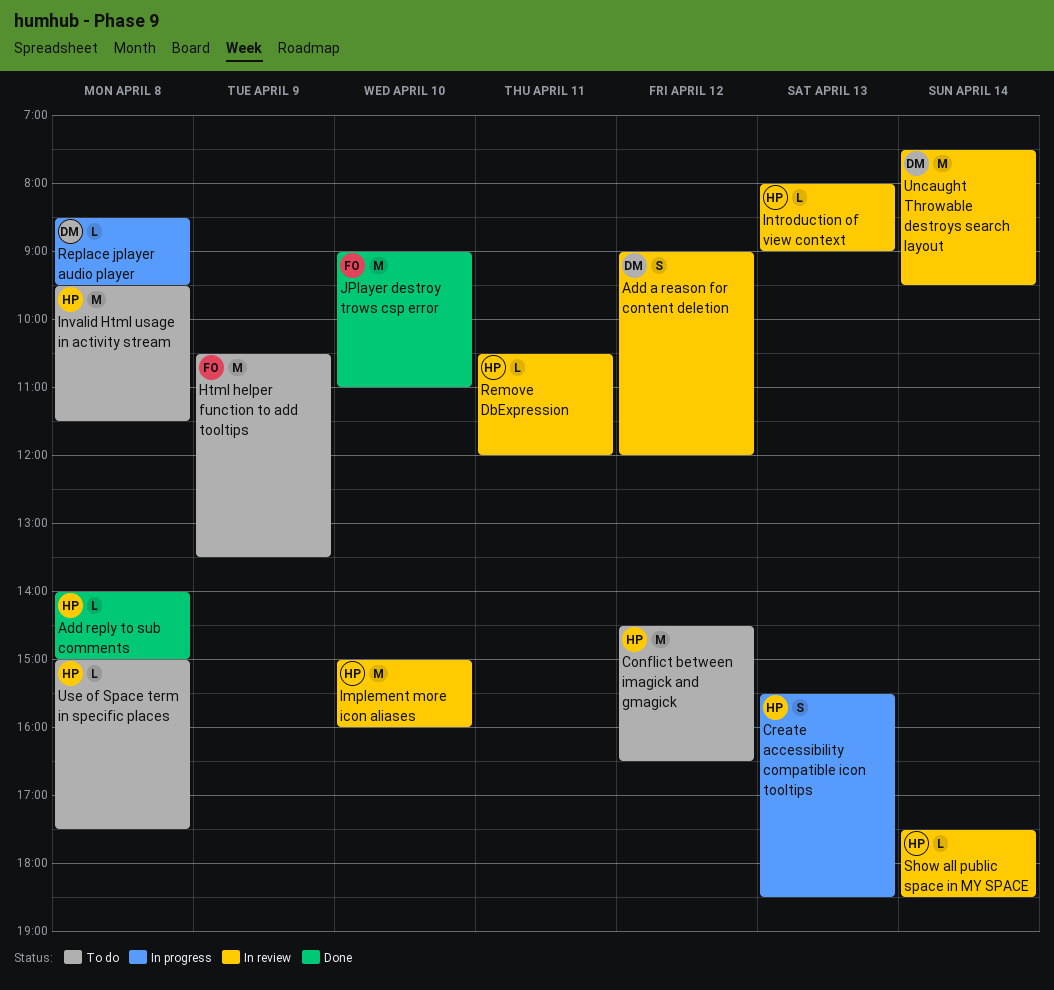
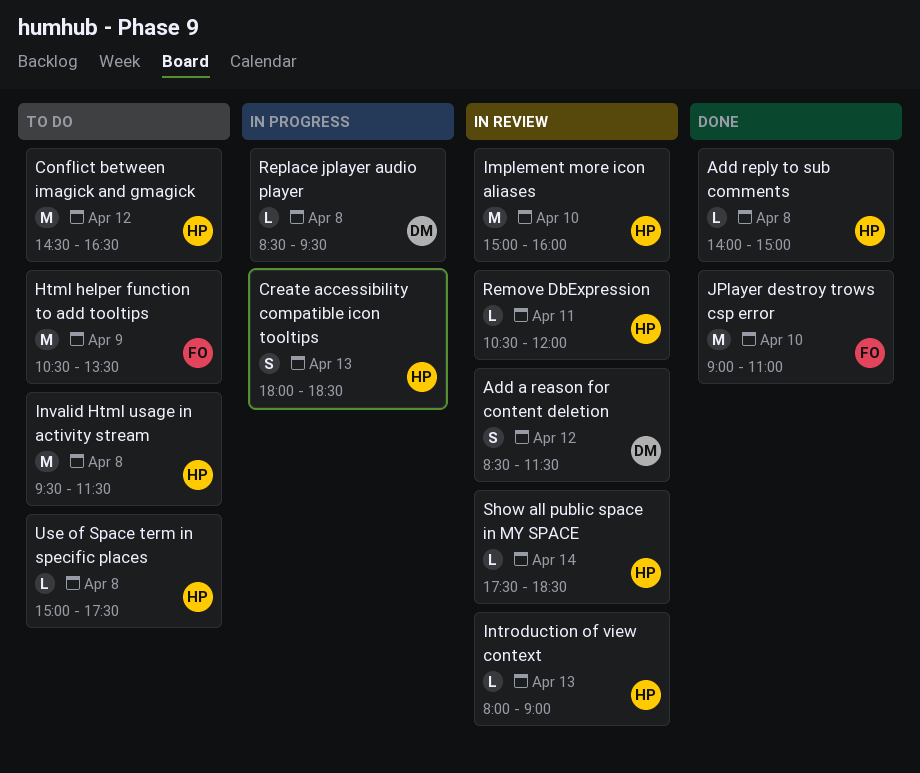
Add a reason for content deletion, begins: 09:00 -> 08:30
Add a reason for content deletion, ends: 12:00 -> 11:30
Create accessibility compatible icon tooltips, begins: 15:30 -> 18:00
Uncaught Throwable destroys search layout: present -> none

